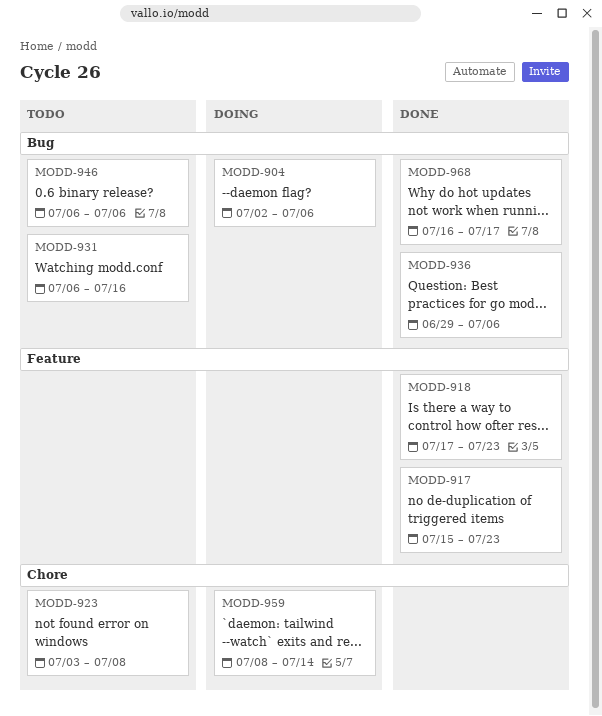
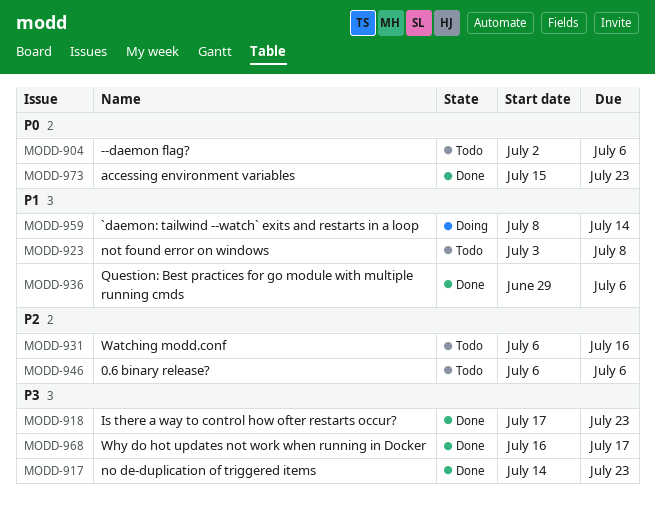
MODD-904, status: Doing -> Todo
MODD-917, start: Jul 15 -> Jul 14
MODD-973: none -> present

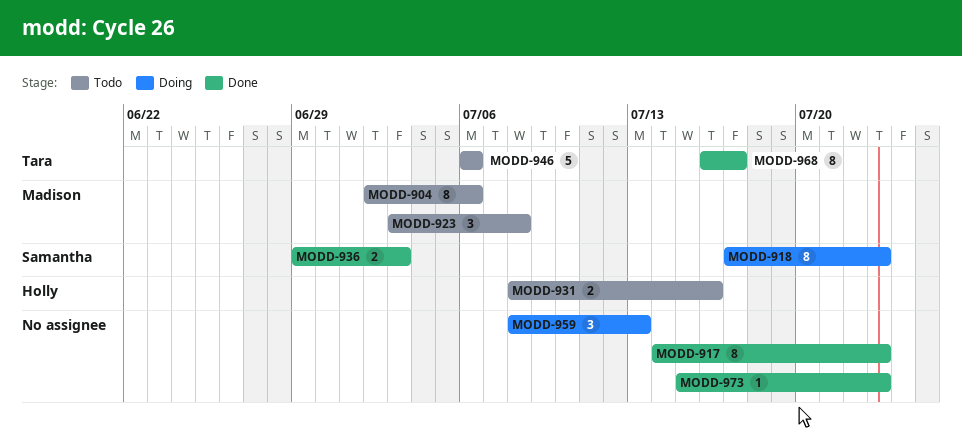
MODD-918, status: Done -> Doing
MODD-931, start: Jul 6 -> Jul 8
MODD-936, due: Jul 6 -> Jul 3
MODD-959, due: Jul 14 -> Jul 13

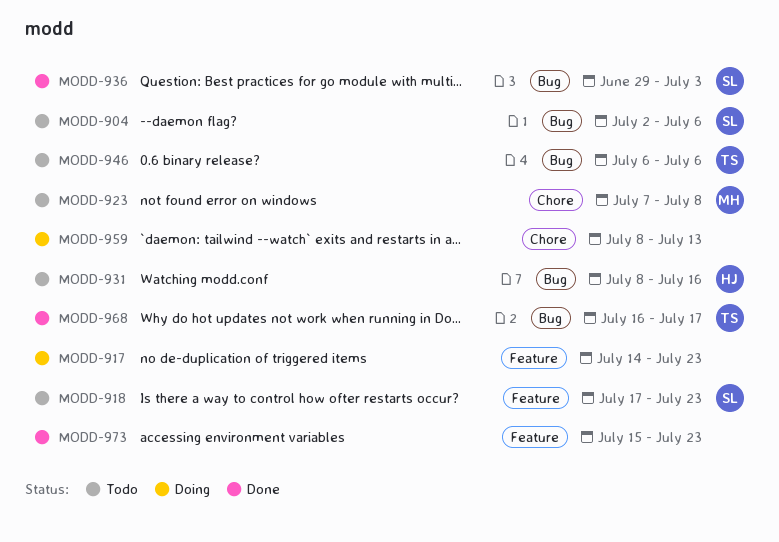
MODD-904, owner: Madison -> Samantha
MODD-917, status: Done -> Doing
MODD-918, status: Doing -> Todo
MODD-923, start: Jul 3 -> Jul 7

